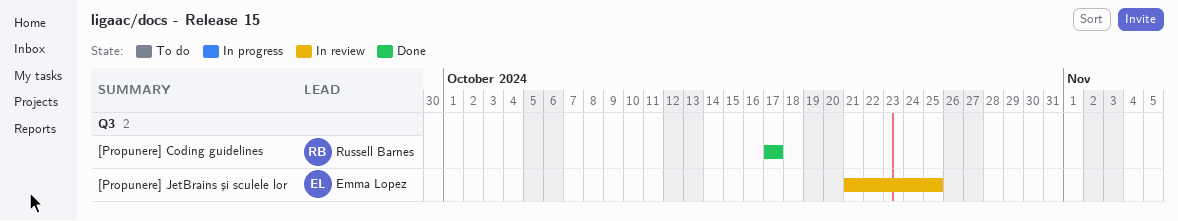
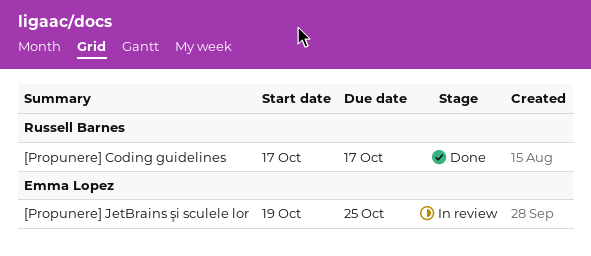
[Propunere] JetBrains şi sculele lor, start: Oct 21 -> Oct 19

